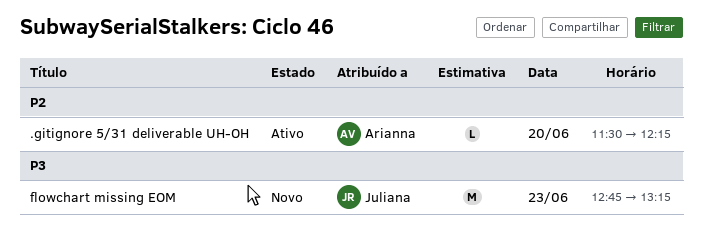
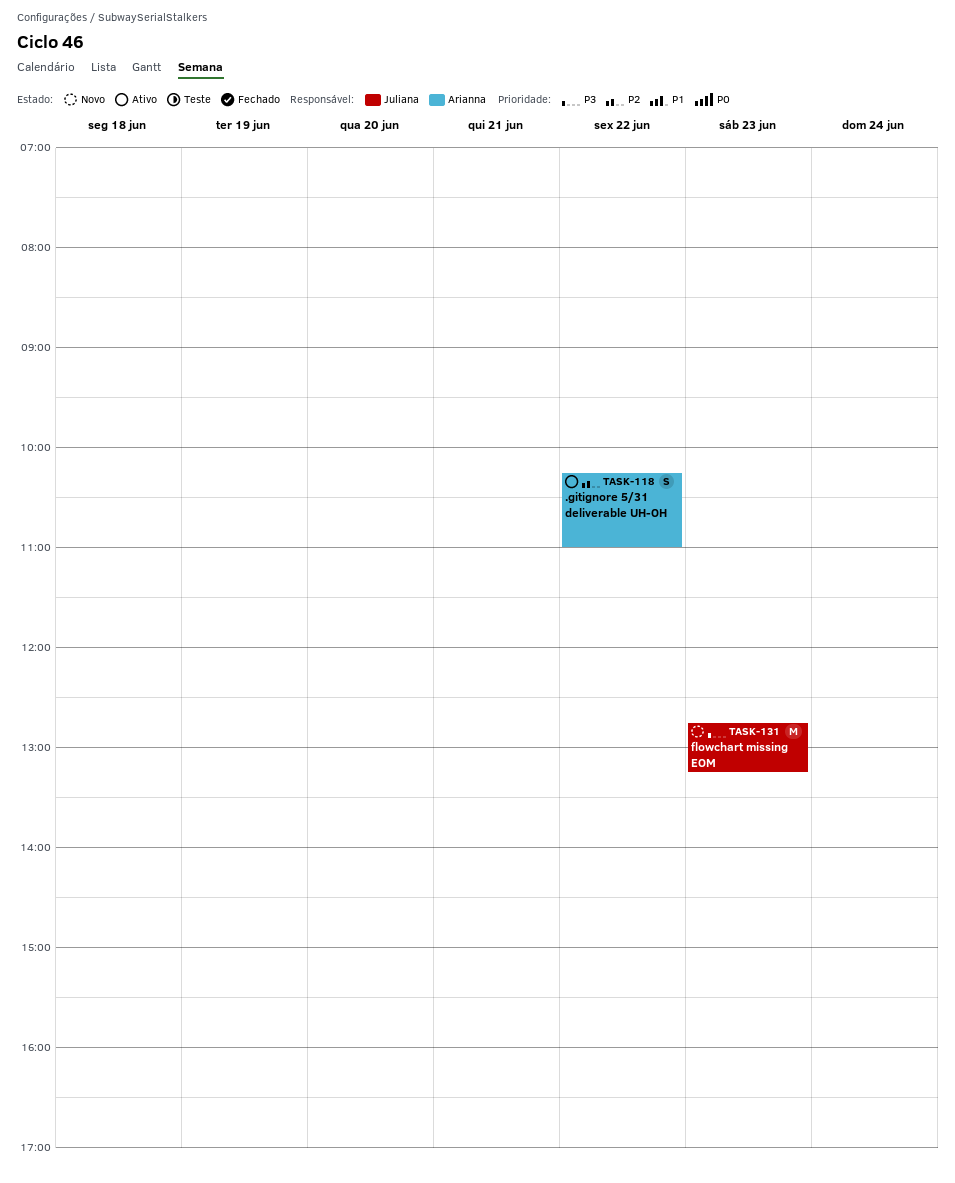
.gitignore 5/31 deliverable UH-OH, estimate: L -> S
.gitignore 5/31 deliverable UH-OH, day: Jun 20 -> Jun 22
.gitignore 5/31 deliverable UH-OH, begins: 11:30 -> 10:15
.gitignore 5/31 deliverable UH-OH, ends: 12:15 -> 11:00

